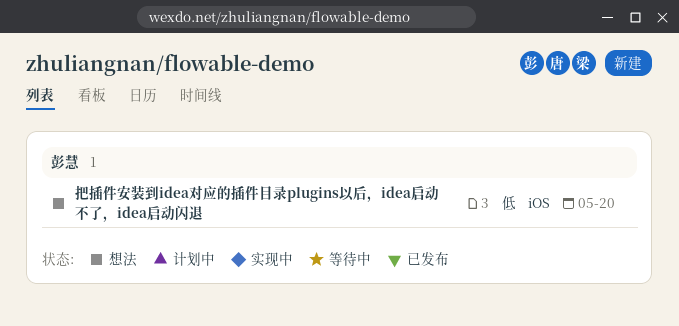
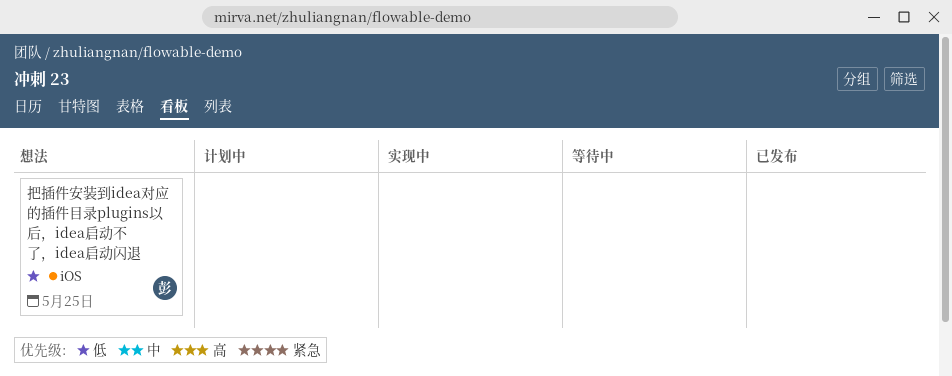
把插件安装到idea对应的插件目录plugins以后，idea启动不了，idea启动闪退, due: May 20 -> May 25

